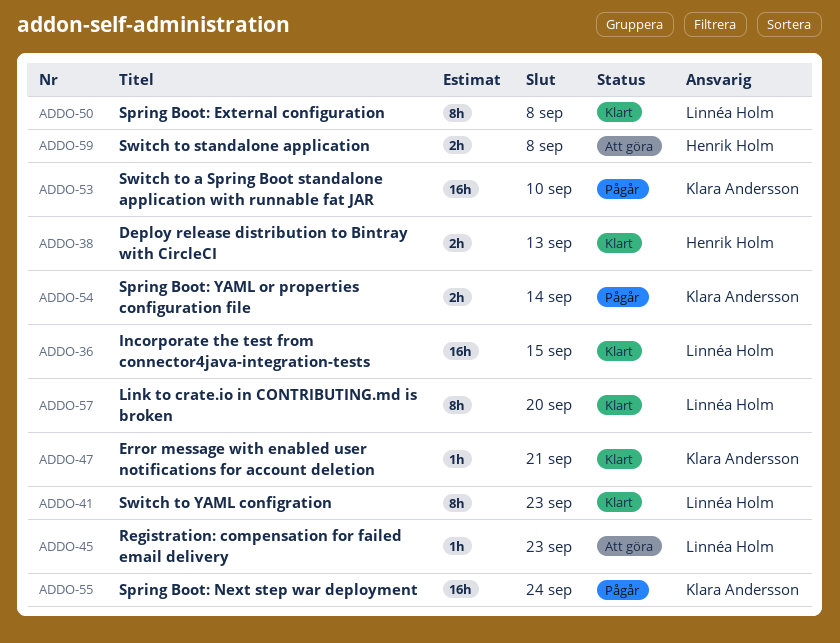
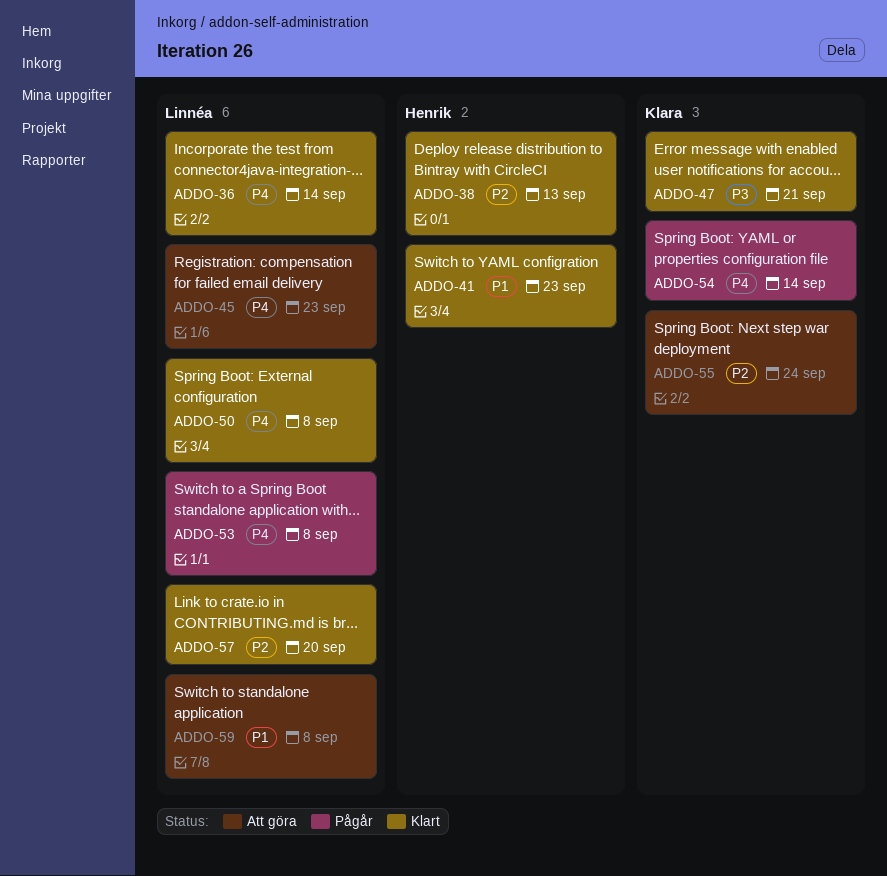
ADDO-36, due: Sep 15 -> Sep 14
ADDO-41, owner: Linnéa Holm -> Henrik Holm
ADDO-53, owner: Klara Andersson -> Linnéa Holm
ADDO-53, due: Sep 10 -> Sep 8
ADDO-55, status: Pågår -> Att göra
ADDO-59, owner: Henrik Holm -> Linnéa Holm

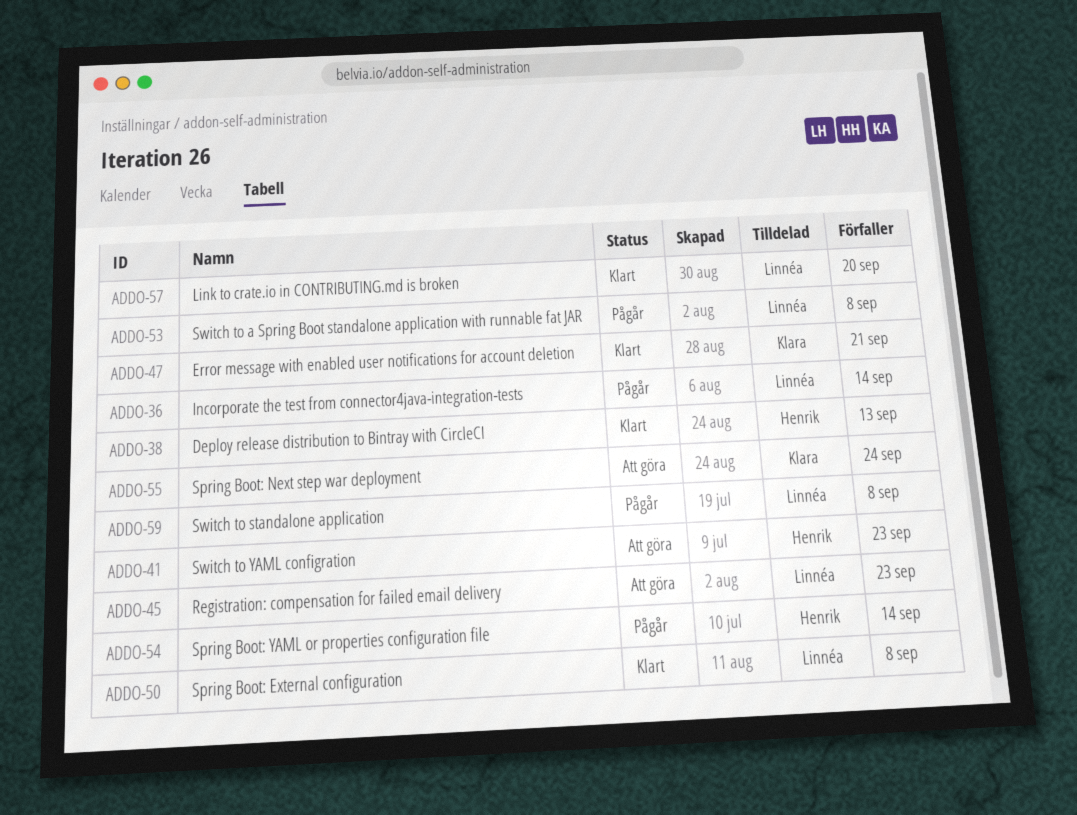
ADDO-36, status: Klart -> Pågår
ADDO-41, status: Klart -> Att göra
ADDO-54, owner: Klara -> Henrik
ADDO-59, status: Att göra -> Pågår

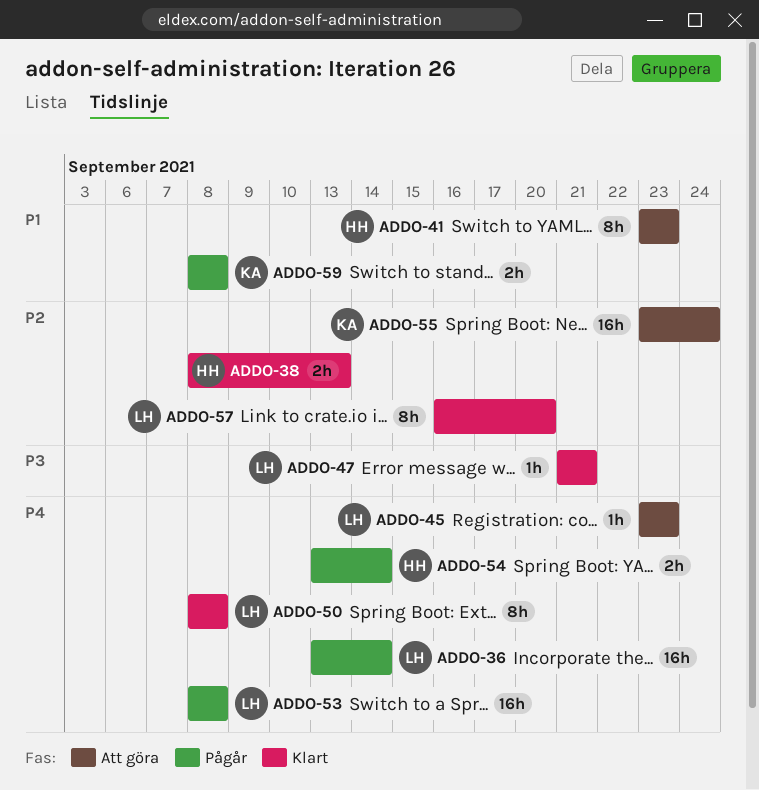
ADDO-47, owner: Klara -> Linnéa
ADDO-59, owner: Linnéa -> Klara

